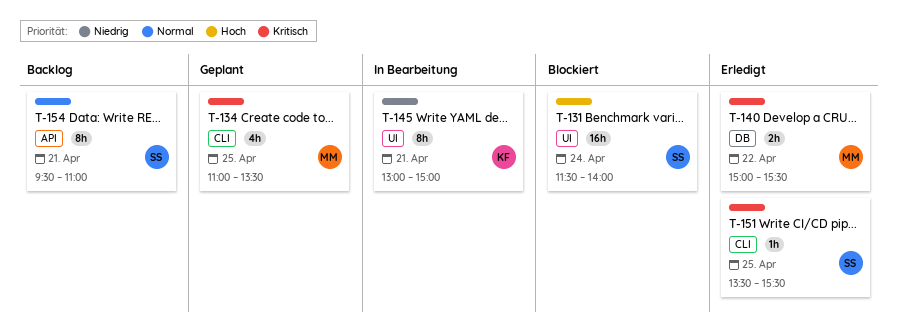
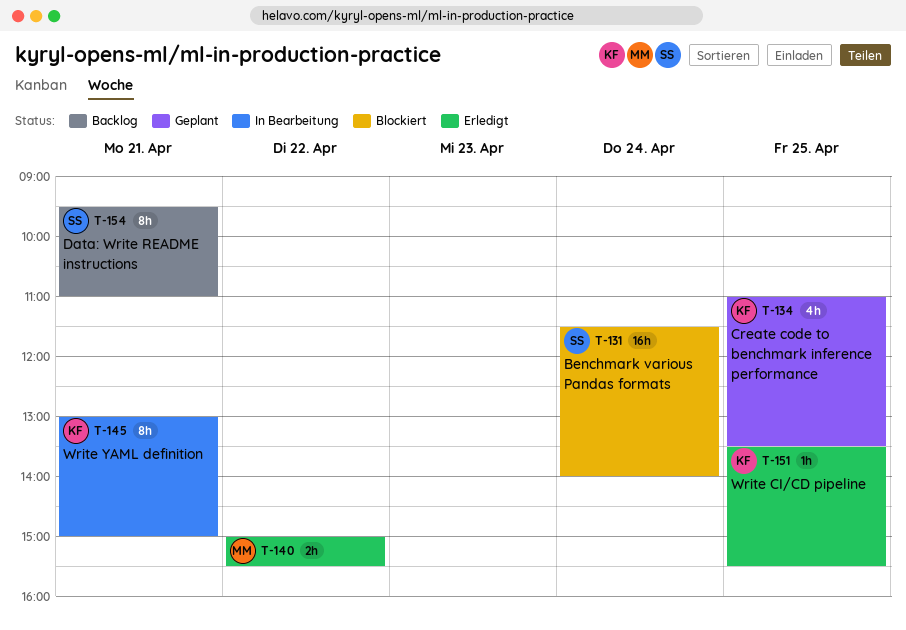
T-134, owner: MM -> KF
T-151, owner: SS -> KF

